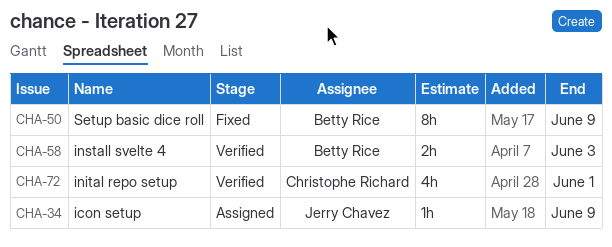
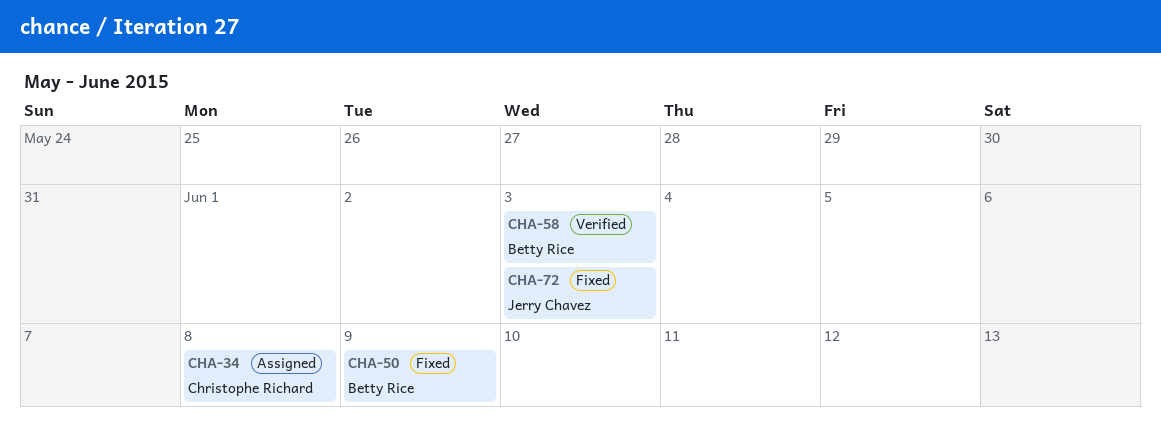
CHA-34, owner: Jerry Chavez -> Christophe Richard
CHA-34, due: Jun 9 -> Jun 8
CHA-72, status: Verified -> Fixed
CHA-72, owner: Christophe Richard -> Jerry Chavez
CHA-72, due: Jun 1 -> Jun 3

